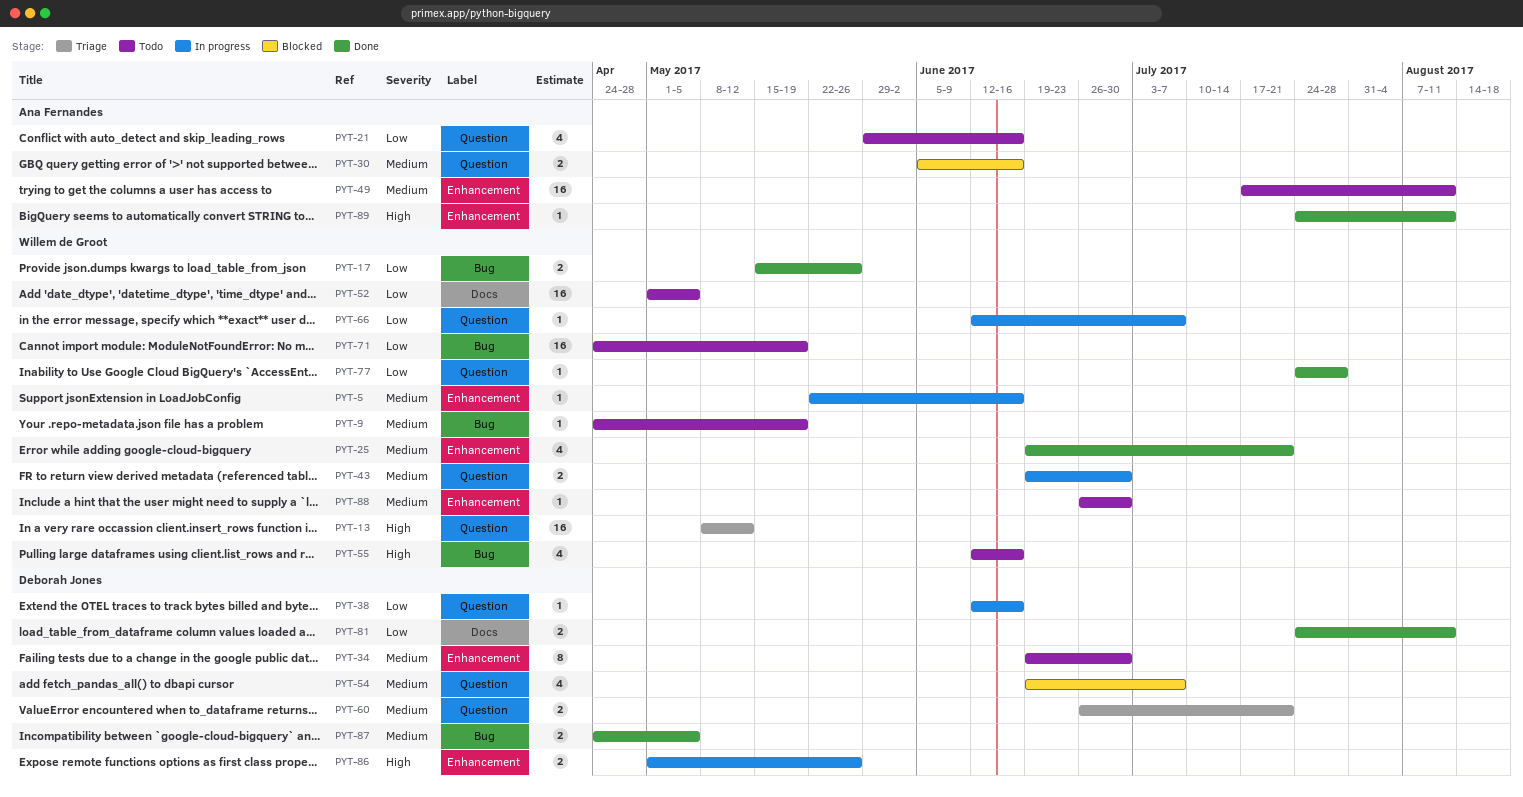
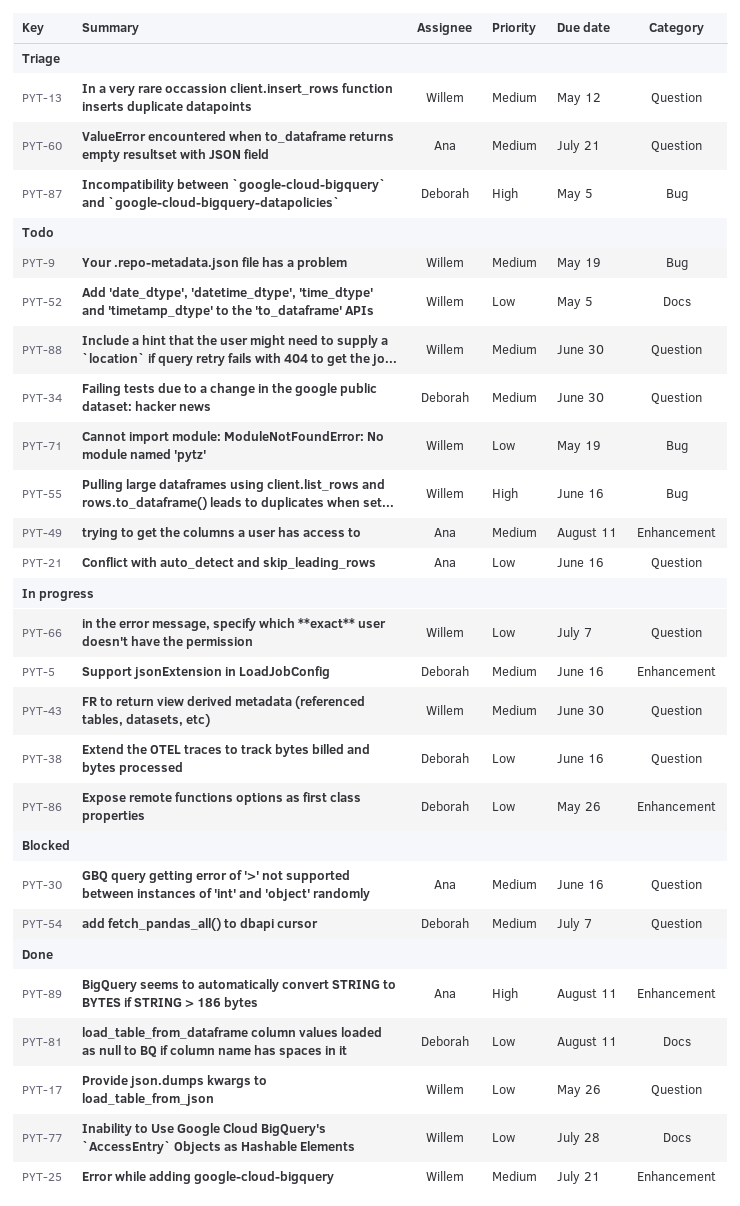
PYT-5, owner: Willem de Groot -> Deborah Jones
PYT-13, priority: High -> Medium
PYT-17, label: Bug -> Question
PYT-34, label: Enhancement -> Question
PYT-60, owner: Deborah Jones -> Ana Fernandes
PYT-77, label: Question -> Docs
PYT-86, priority: High -> Low
PYT-87, status: Done -> Triage
PYT-87, priority: Medium -> High
PYT-88, label: Enhancement -> Question

